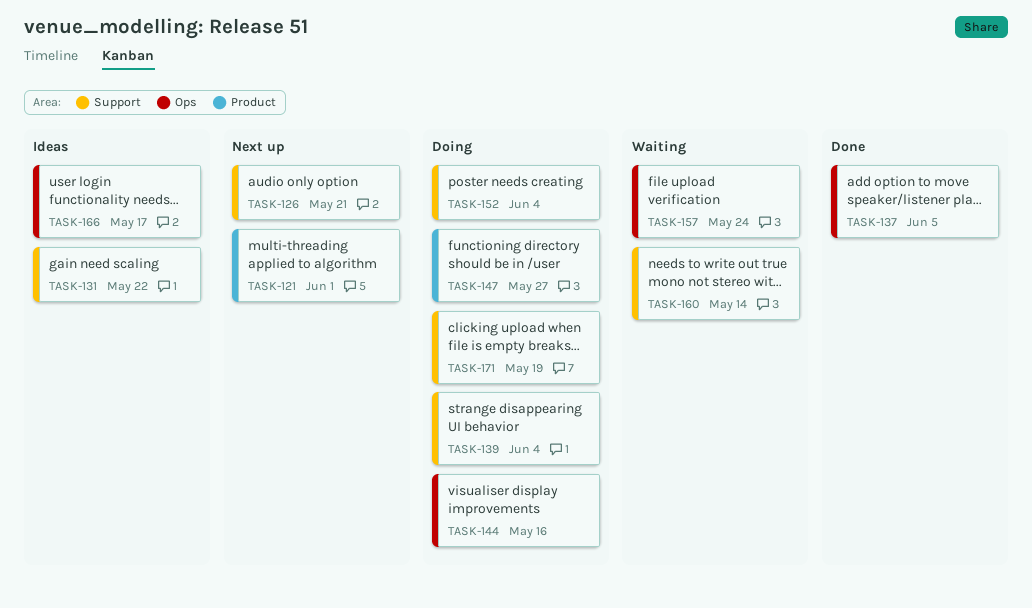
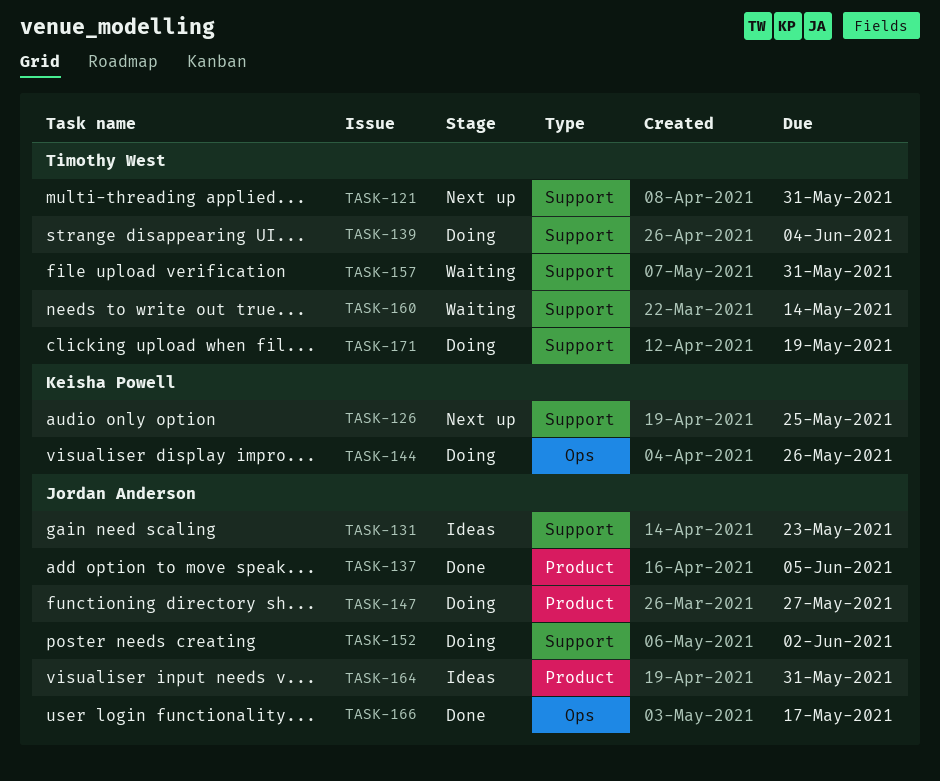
TASK-121, label: Product -> Support
TASK-121, due: Jun 1 -> May 31
TASK-126, due: May 21 -> May 25
TASK-131, due: May 22 -> May 23
TASK-137, label: Ops -> Product
TASK-144, due: May 16 -> May 26
TASK-152, due: Jun 4 -> Jun 2
TASK-157, label: Ops -> Support
TASK-157, due: May 24 -> May 31
TASK-164: none -> present
TASK-166, status: Ideas -> Done

